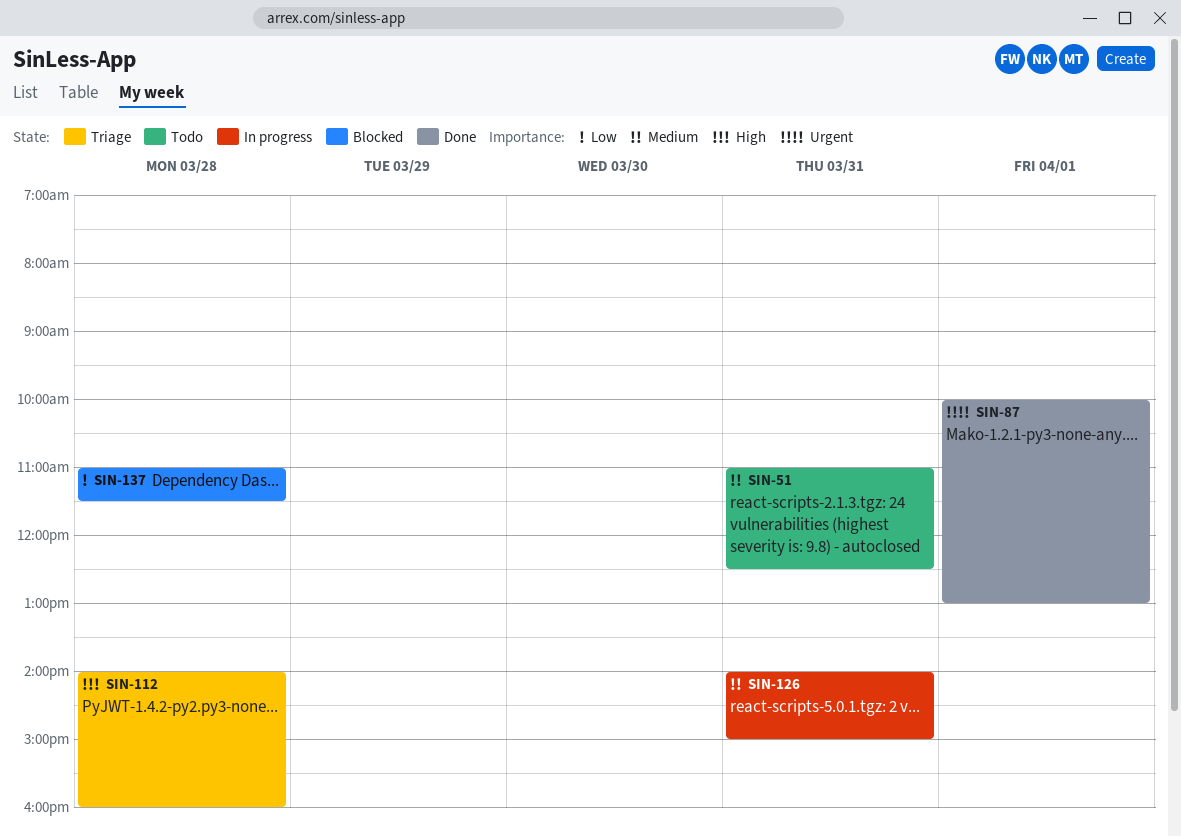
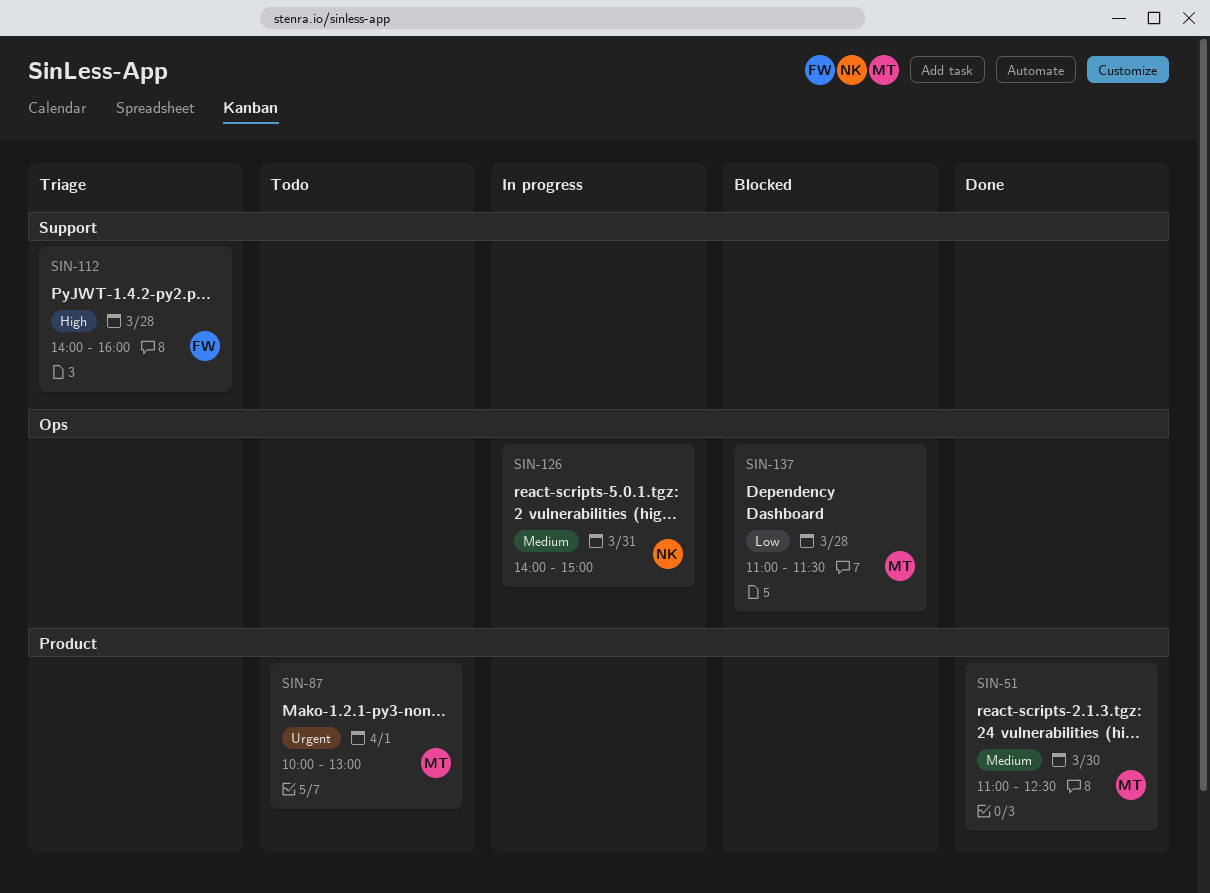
SIN-51, status: Todo -> Done
SIN-51, day: Mar 31 -> Mar 30
SIN-87, status: Done -> Todo

